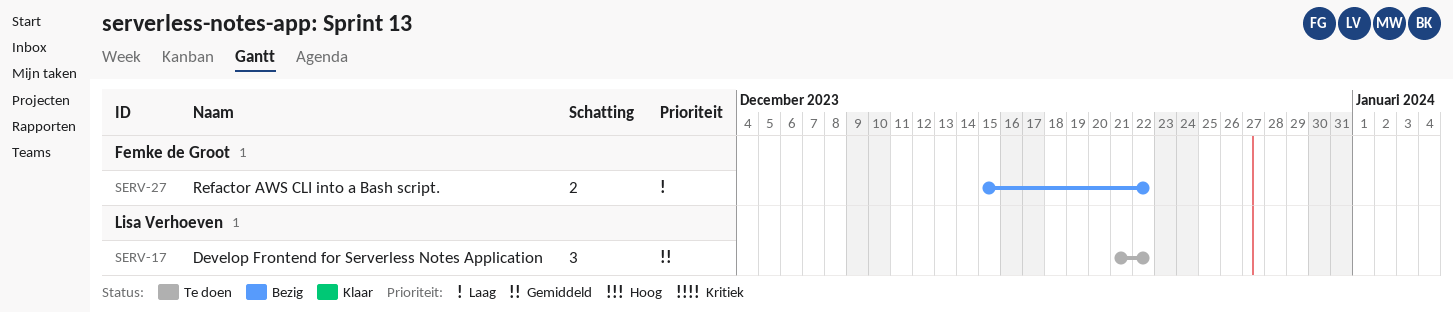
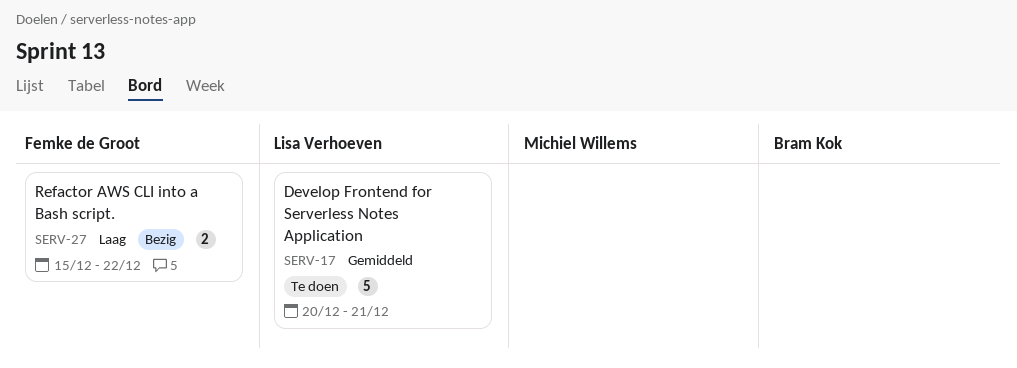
SERV-17, estimate: 3 -> 5
SERV-17, start: Dec 21 -> Dec 20
SERV-17, due: Dec 22 -> Dec 21

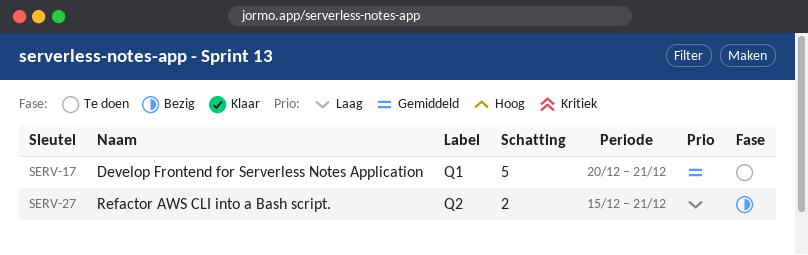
SERV-27, due: Dec 22 -> Dec 21

